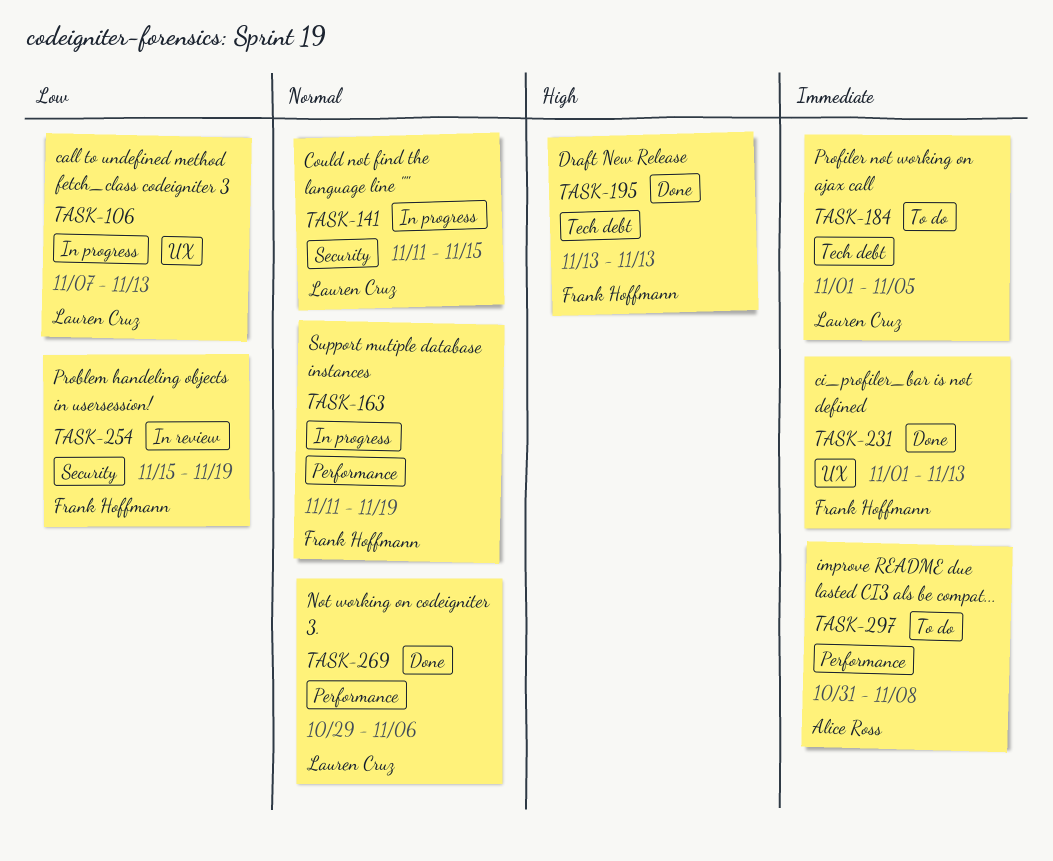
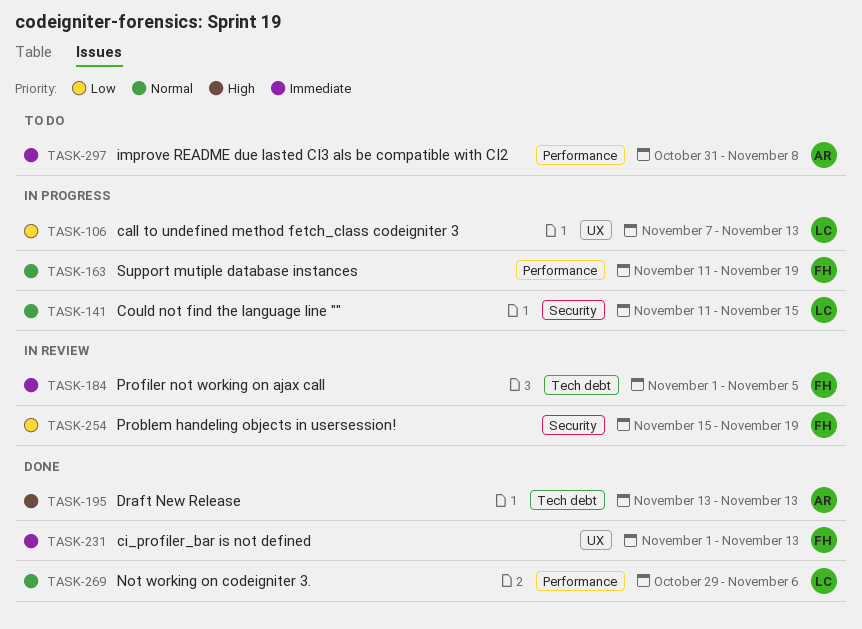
TASK-184, status: To do -> In review
TASK-184, owner: Lauren Cruz -> Frank Hoffmann
TASK-195, owner: Frank Hoffmann -> Alice Ross

